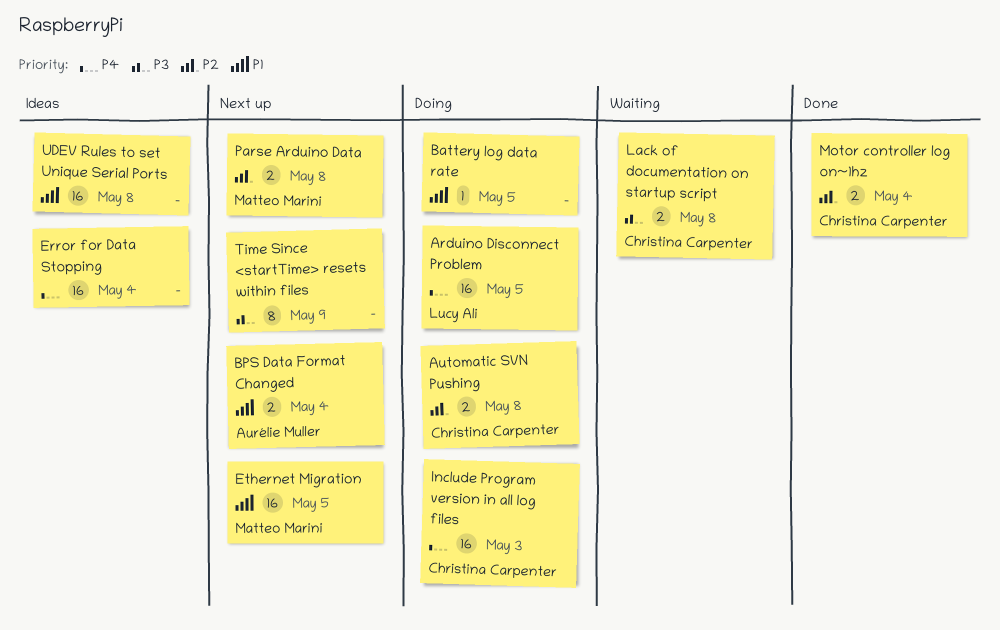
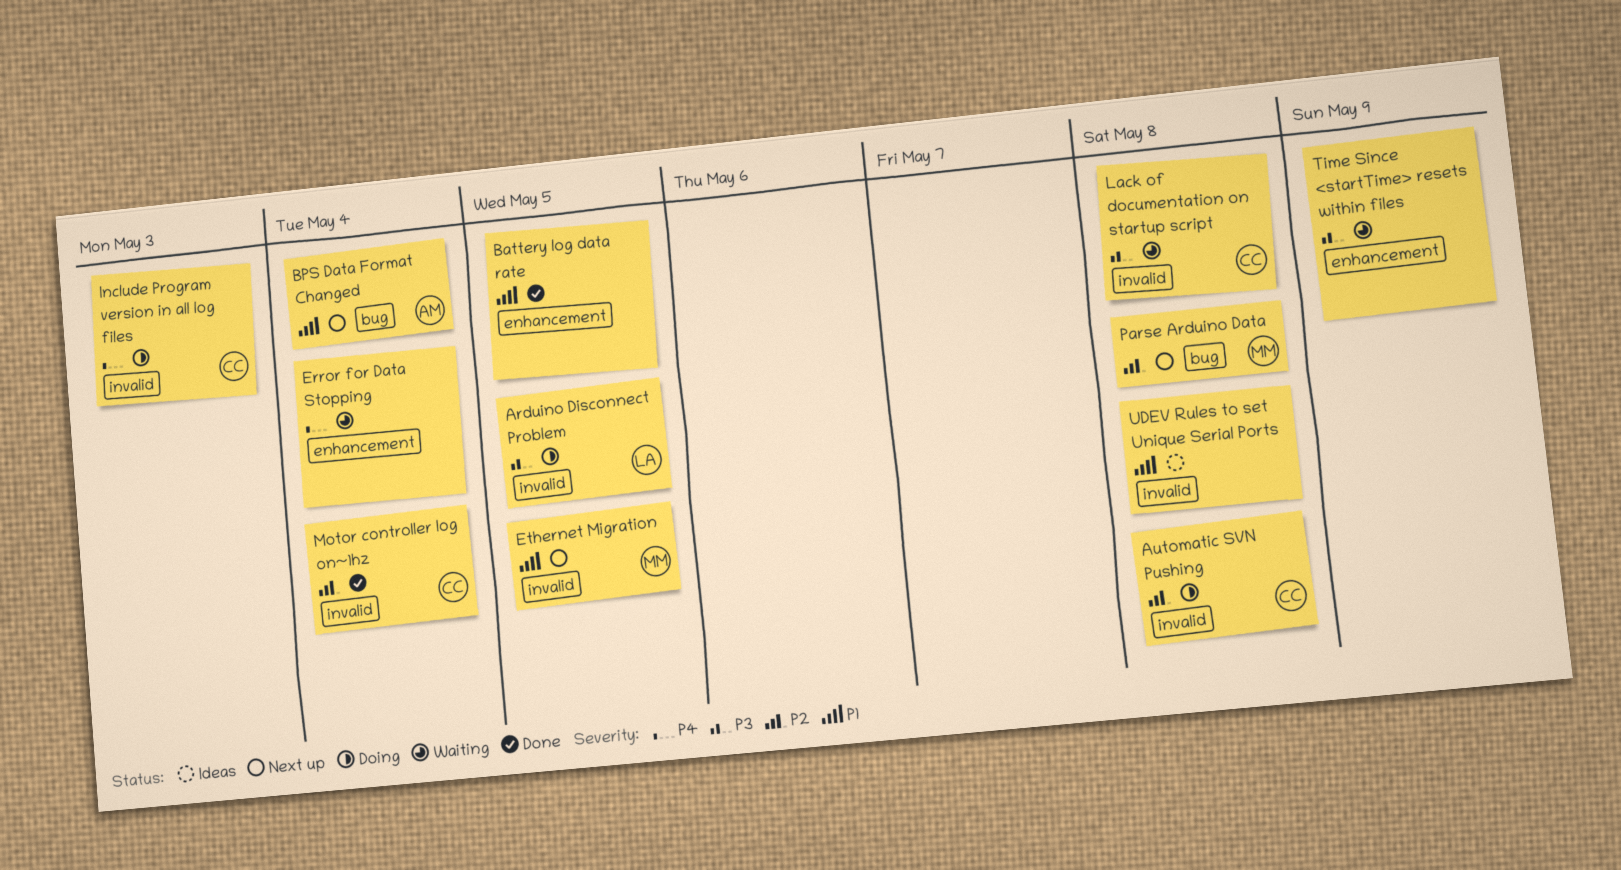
Arduino Disconnect Problem, priority: P4 -> P3
Battery log data rate, status: Doing -> Done
Error for Data Stopping, status: Ideas -> Waiting
Time Since <startTime> resets within files, status: Next up -> Waiting

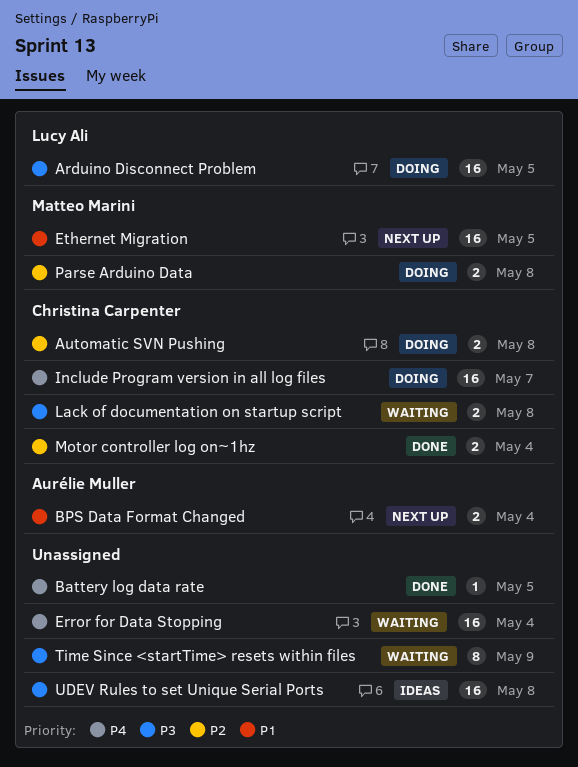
Battery log data rate, priority: P1 -> P4
Include Program version in all log files, due: May 3 -> May 7
Parse Arduino Data, status: Next up -> Doing
UDEV Rules to set Unique Serial Ports, priority: P1 -> P3

